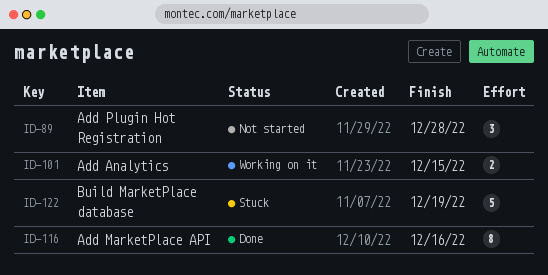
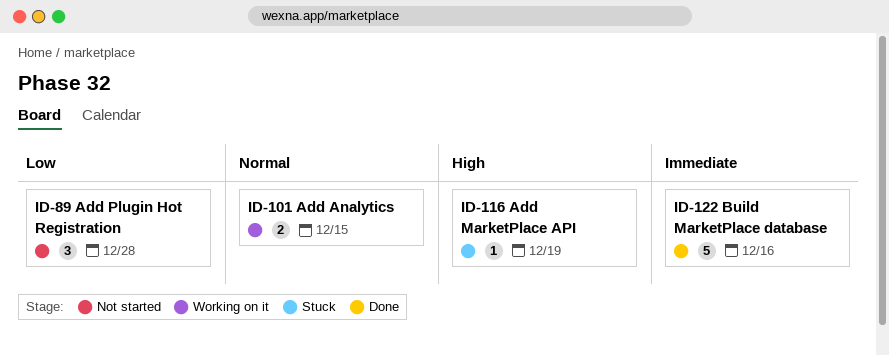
ID-116, status: Done -> Stuck
ID-116, estimate: 8 -> 1
ID-116, due: Dec 16 -> Dec 19
ID-122, status: Stuck -> Done
ID-122, due: Dec 19 -> Dec 16

